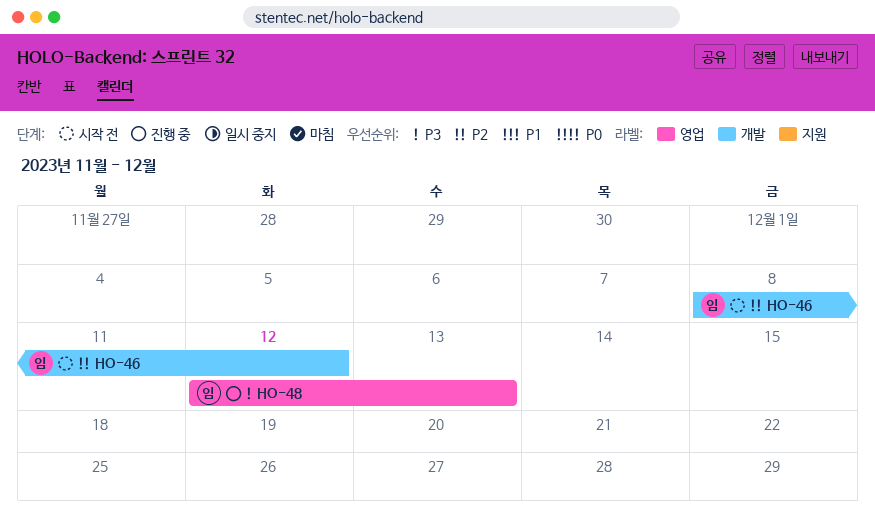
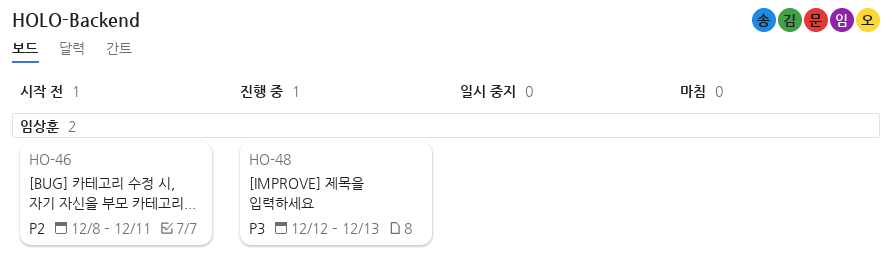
HO-46, due: Dec 12 -> Dec 11

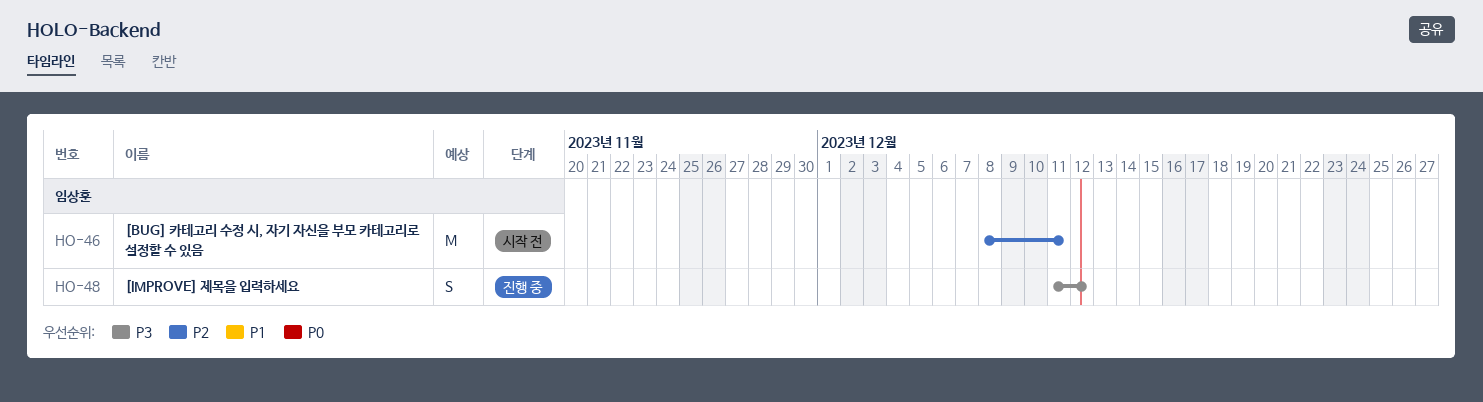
HO-48, start: Dec 12 -> Dec 11
HO-48, due: Dec 13 -> Dec 12

